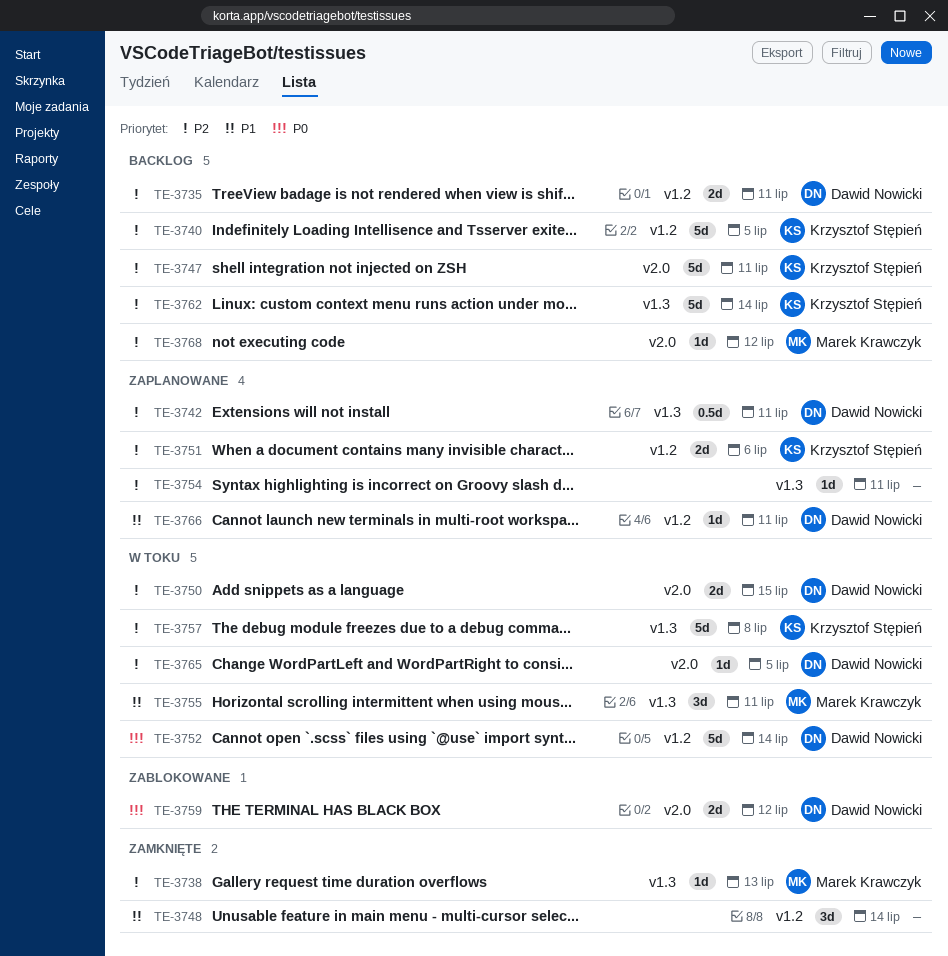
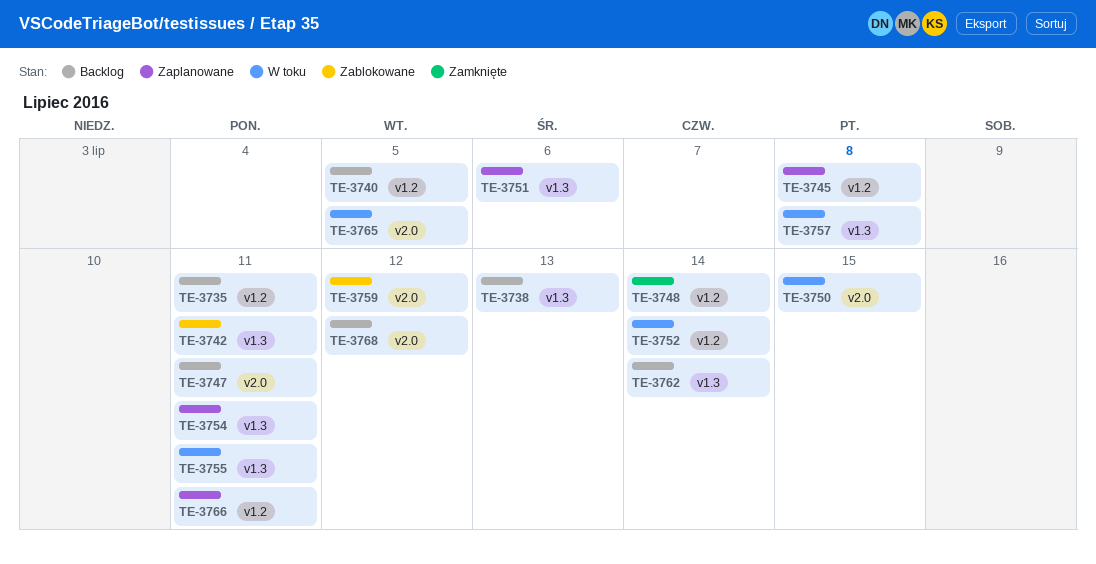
TE-3738, status: Zamknięte -> Backlog
TE-3742, status: Zaplanowane -> Zablokowane
TE-3745: none -> present
TE-3751, label: v1.2 -> v1.3

